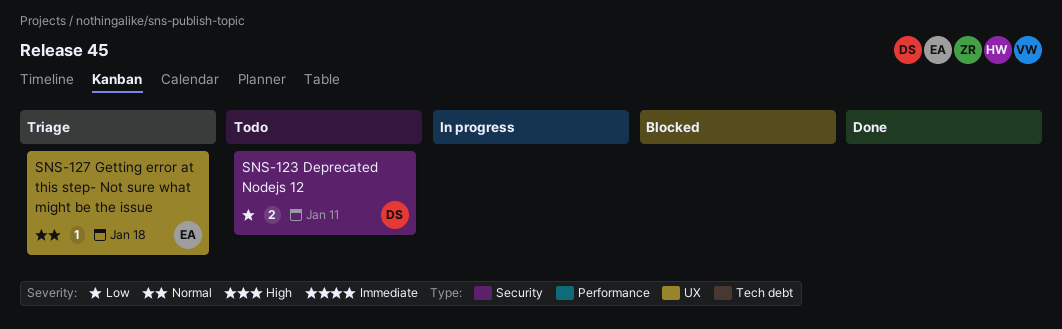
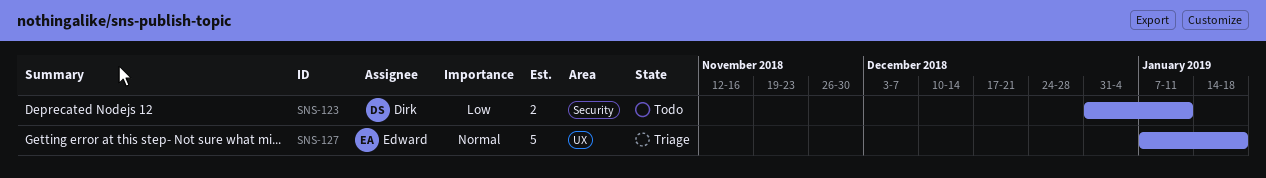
SNS-127, estimate: 1 -> 5

